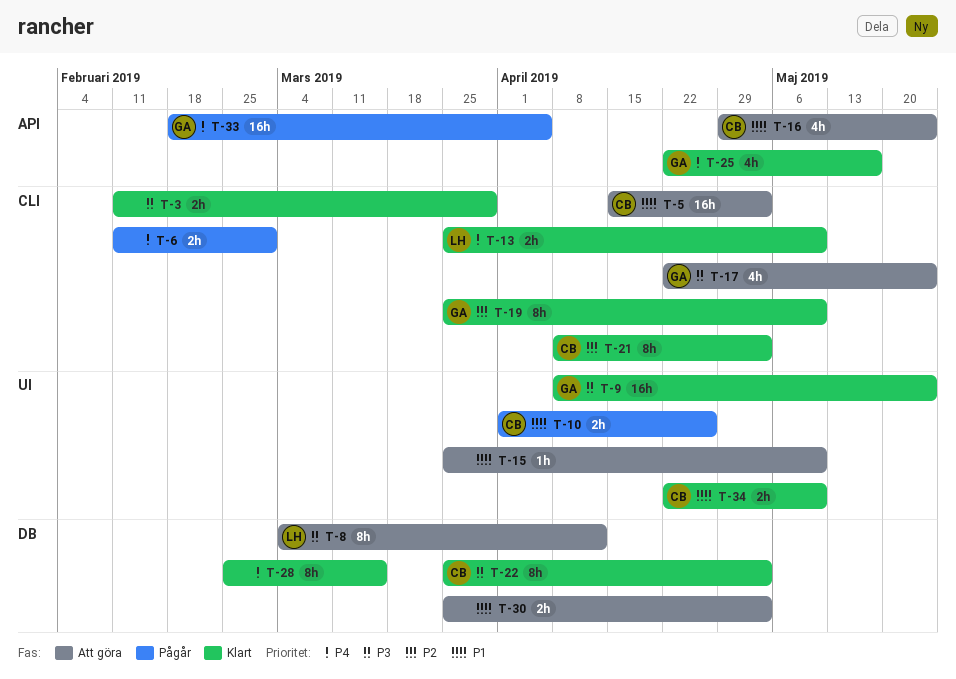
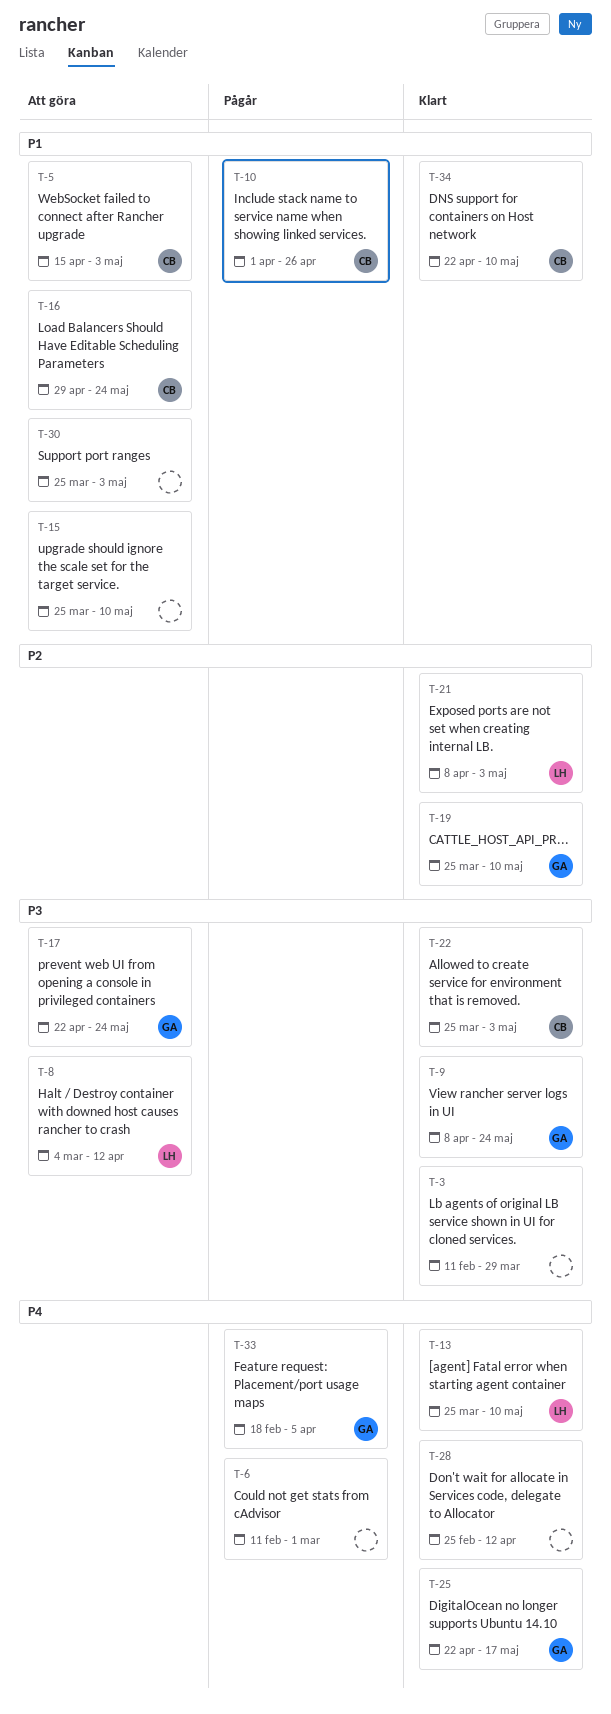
T-21, owner: CB -> LH
T-28, due: Mar 15 -> Apr 12

